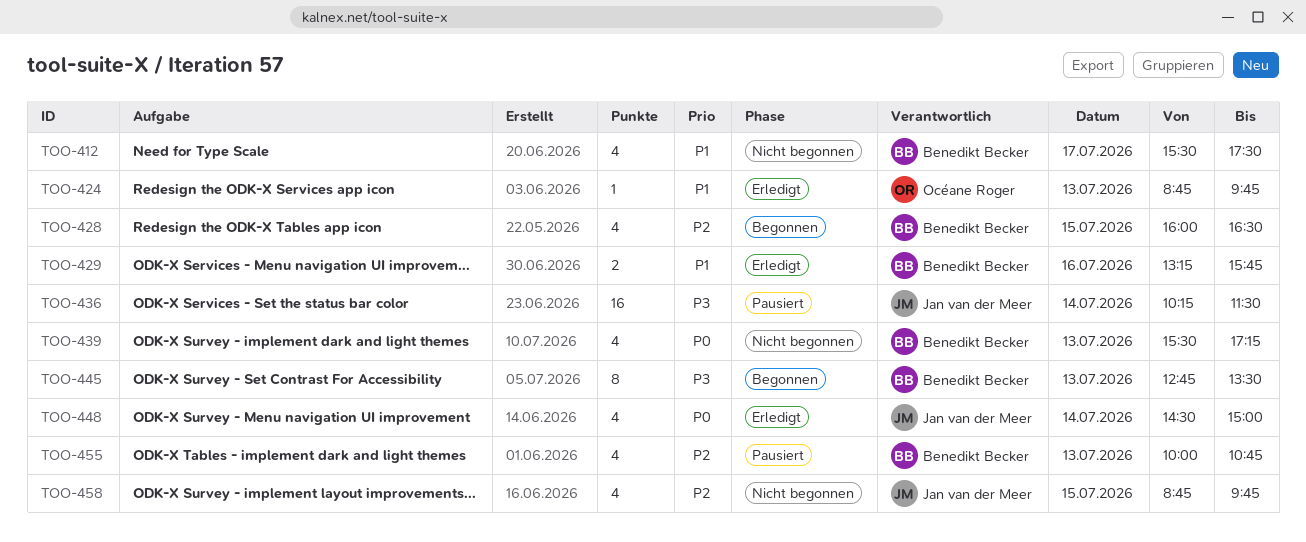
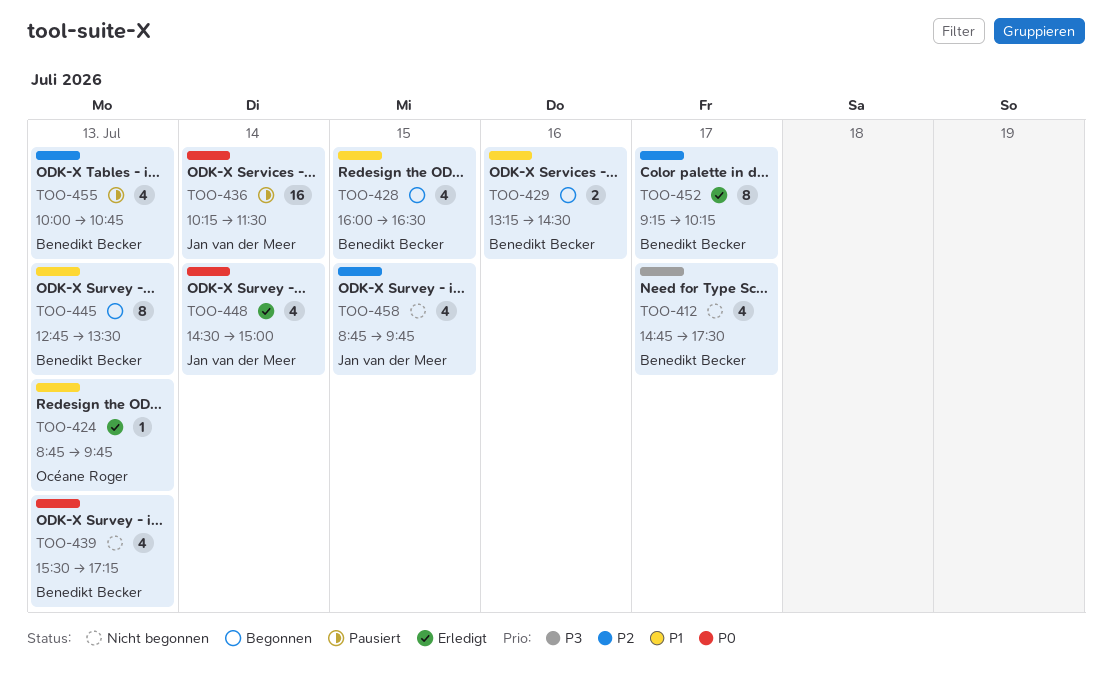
TOO-412, priority: P1 -> P3
TOO-412, begins: 15:30 -> 14:45
TOO-428, priority: P2 -> P1
TOO-429, status: Erledigt -> Begonnen
TOO-429, ends: 15:45 -> 14:30
TOO-436, priority: P3 -> P0
TOO-445, priority: P3 -> P1
TOO-452: none -> present

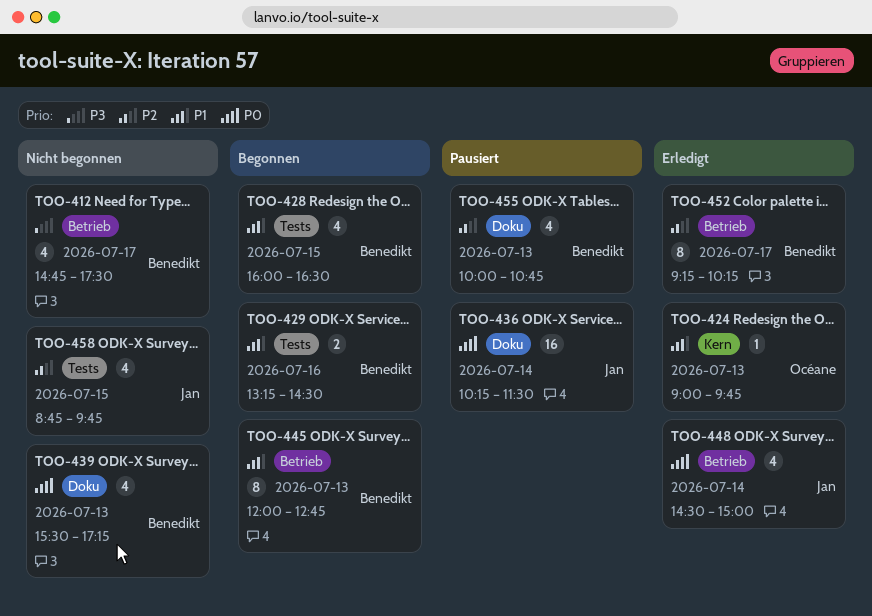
TOO-424, begins: 08:45 -> 09:00
TOO-445, begins: 12:45 -> 12:00
TOO-445, ends: 13:30 -> 12:45

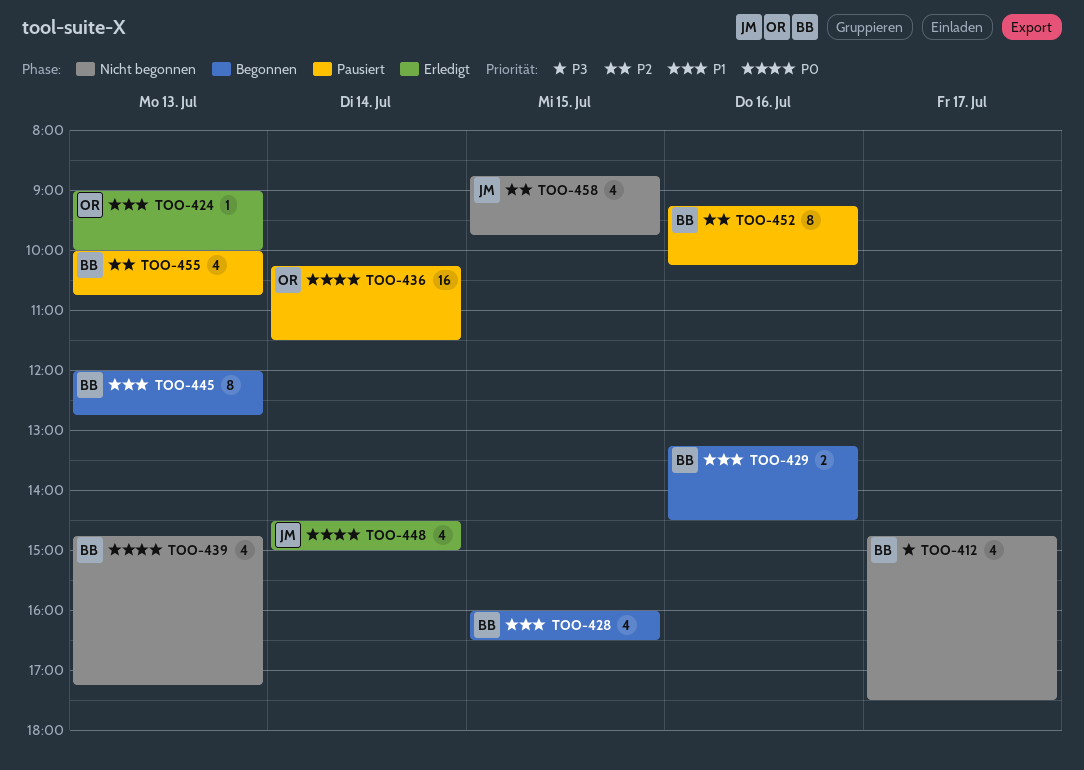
TOO-424, ends: 09:45 -> 10:00
TOO-436, owner: Jan -> Océane
TOO-439, begins: 15:30 -> 14:45
TOO-452, status: Erledigt -> Pausiert
TOO-452, day: Jul 17 -> Jul 16

